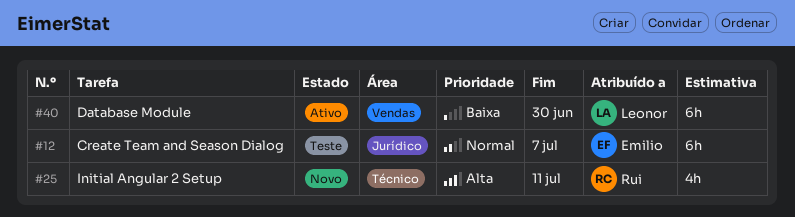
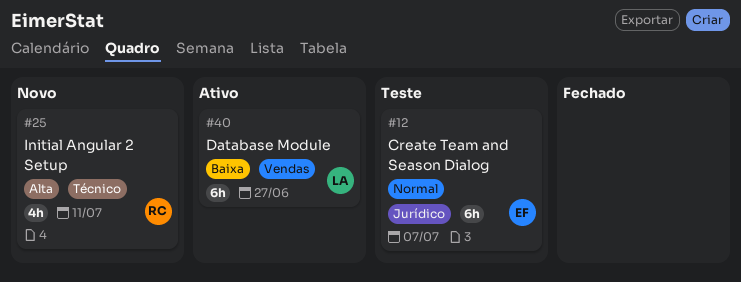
#40, due: Jun 30 -> Jun 27

